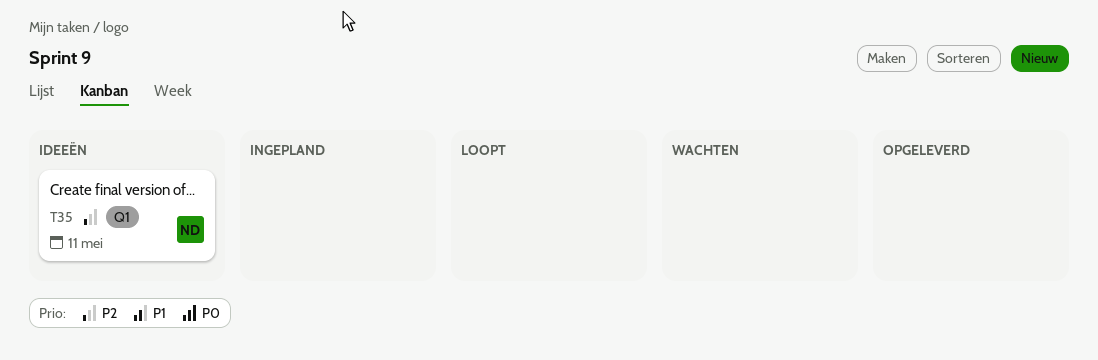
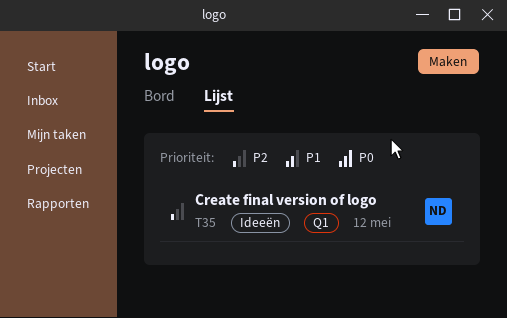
T35, due: May 11 -> May 12

